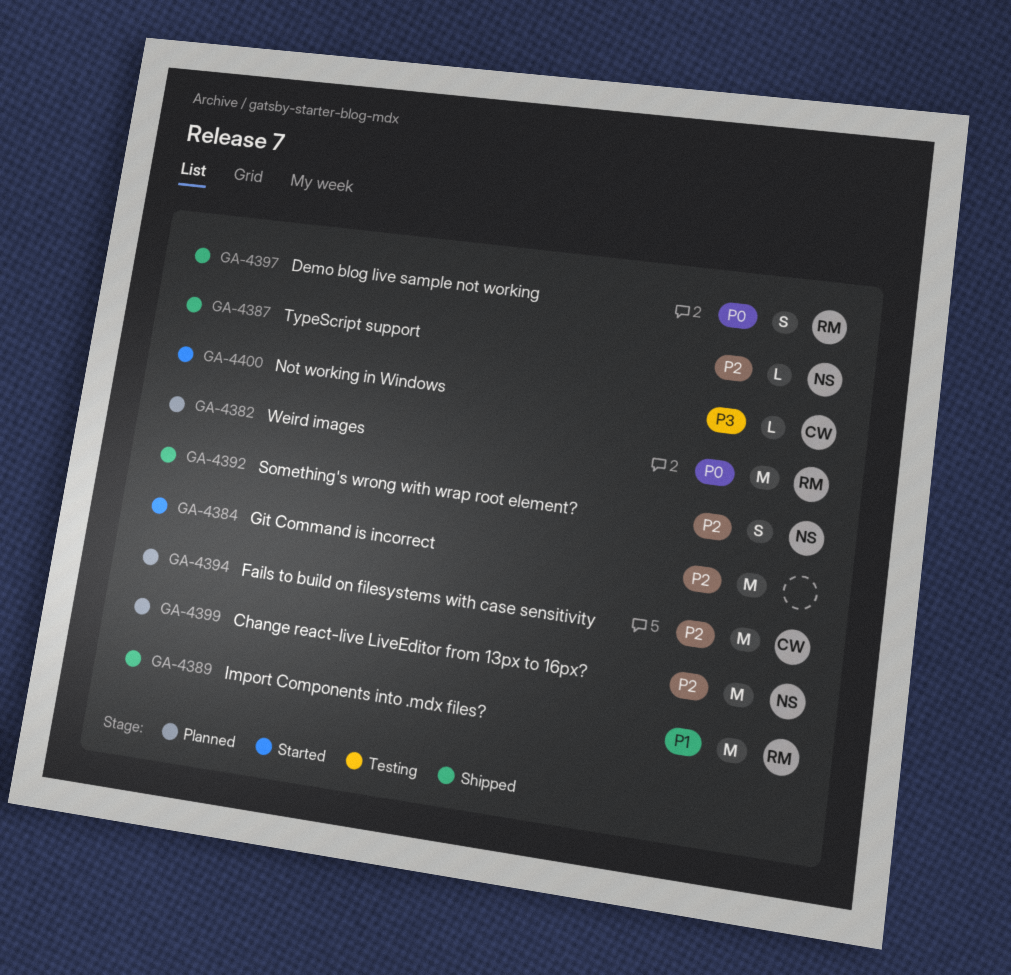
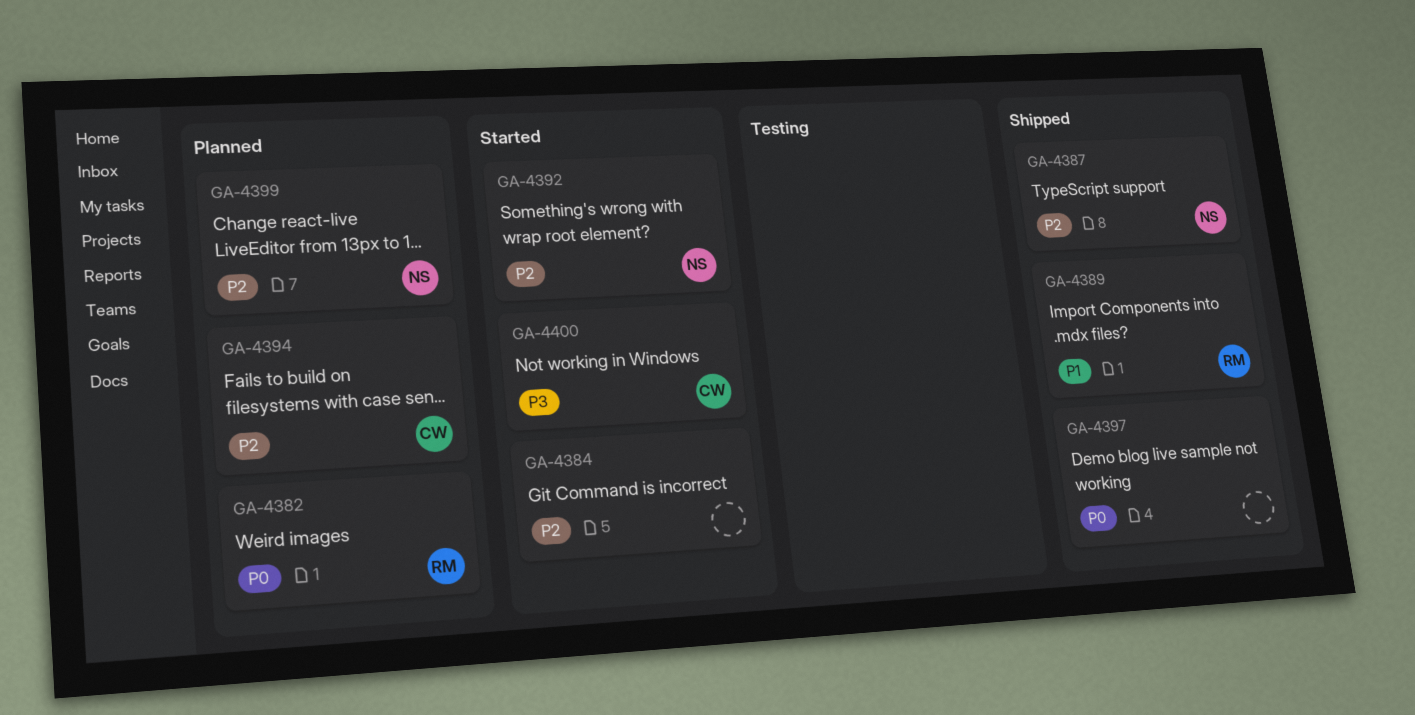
GA-4392, status: Shipped -> Started
GA-4397, owner: RM -> none

